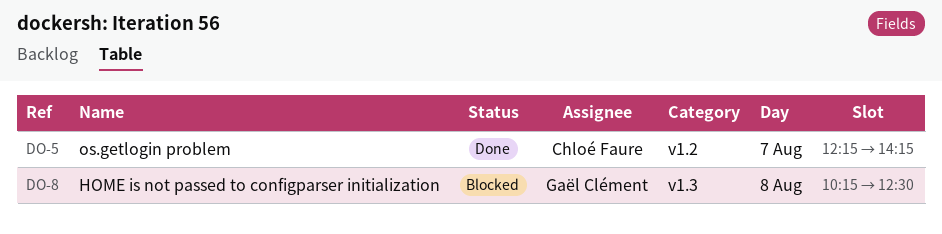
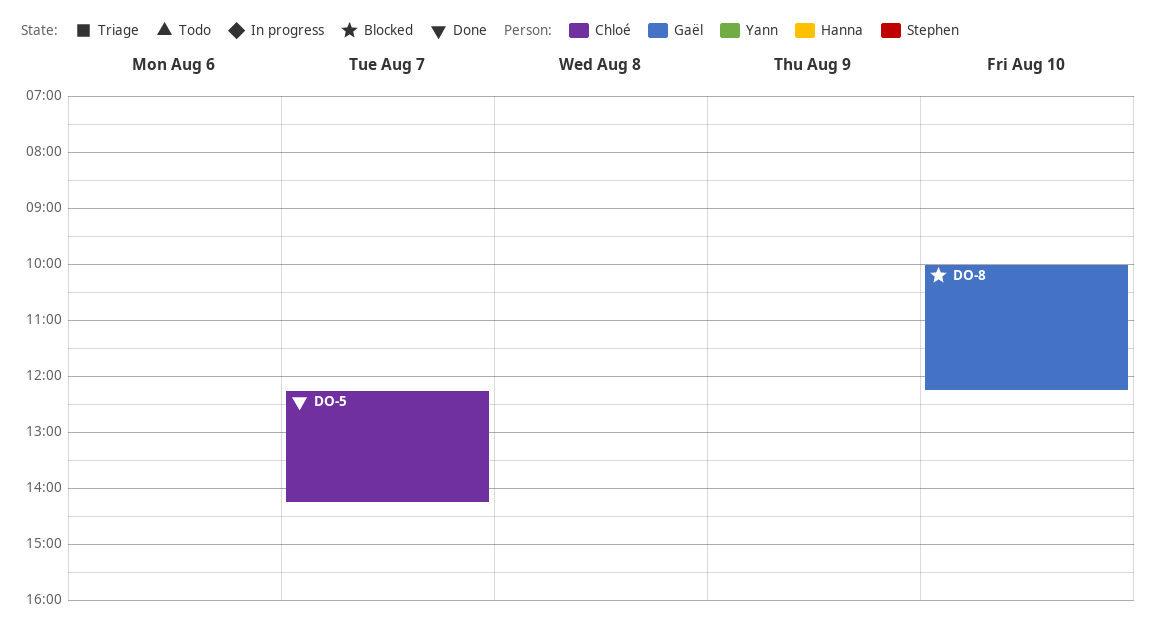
DO-8, day: Aug 8 -> Aug 10
DO-8, begins: 10:15 -> 10:00
DO-8, ends: 12:30 -> 12:15

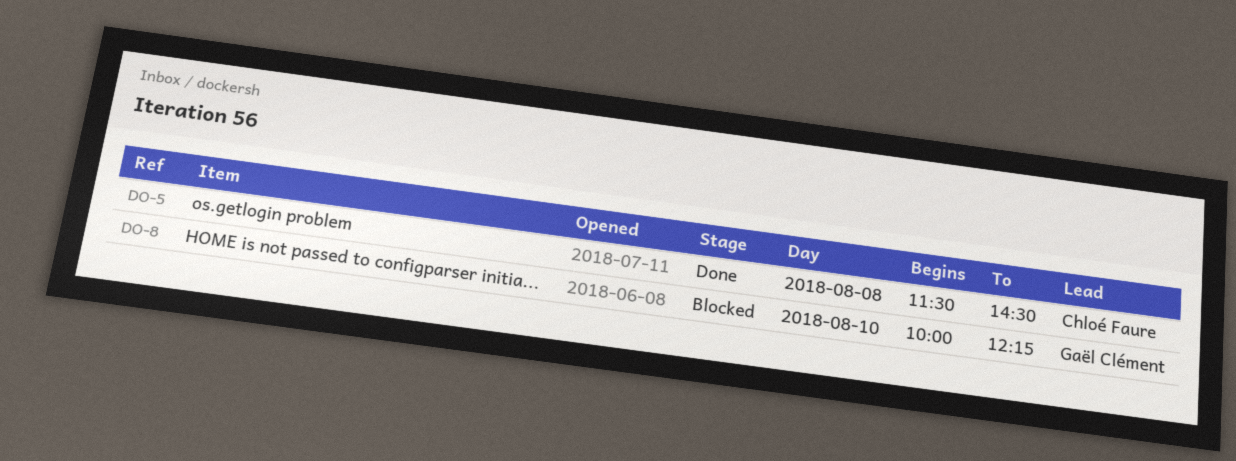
DO-5, day: Aug 7 -> Aug 8
DO-5, begins: 12:15 -> 11:30
DO-5, ends: 14:15 -> 14:30

